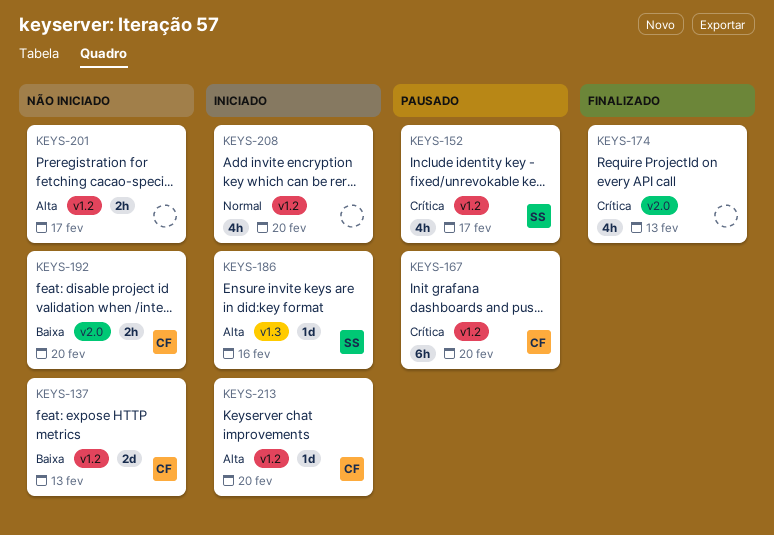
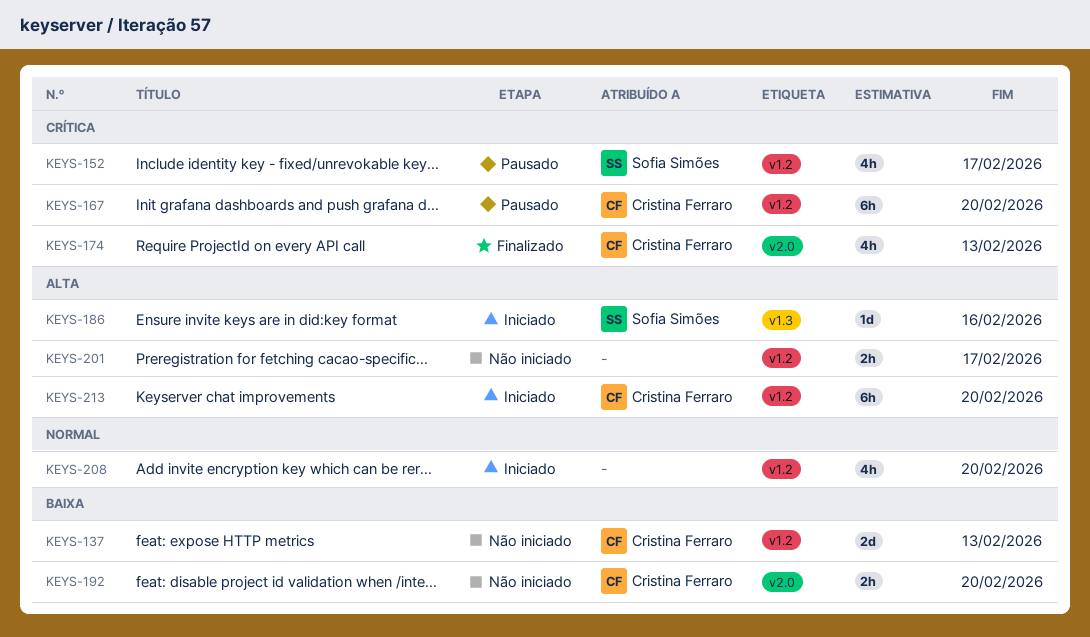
KEYS-174, owner: none -> Cristina Ferraro
KEYS-213, estimate: 1d -> 6h

